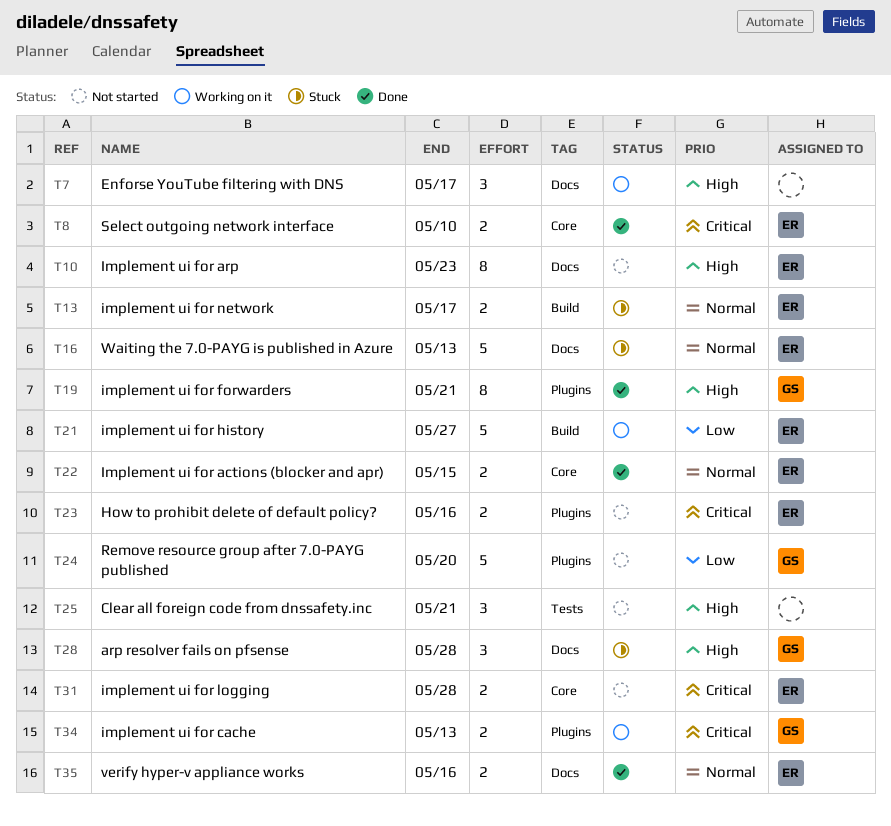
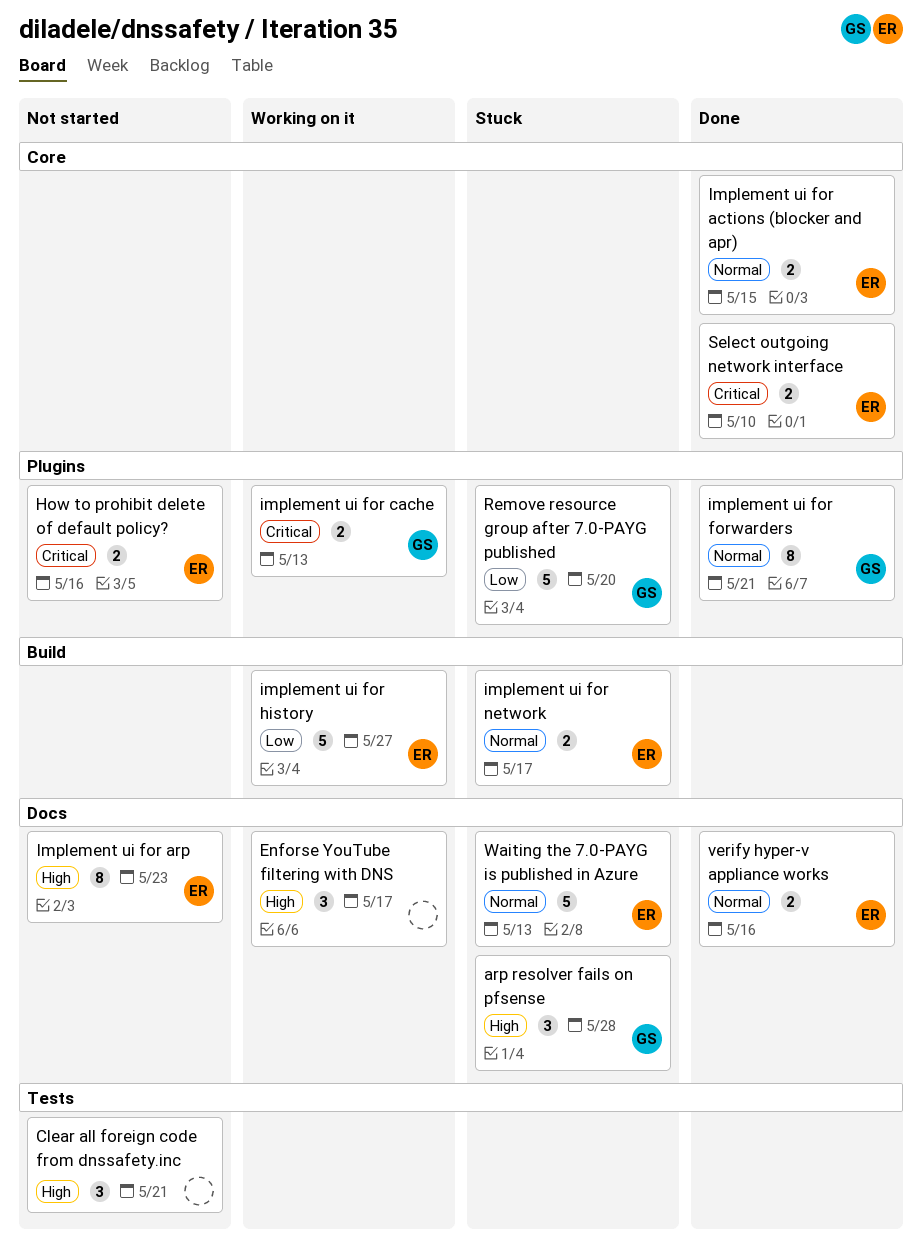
implement ui for forwarders, priority: High -> Normal
implement ui for logging: present -> none
Remove resource group after 7.0-PAYG published, status: Not started -> Stuck

